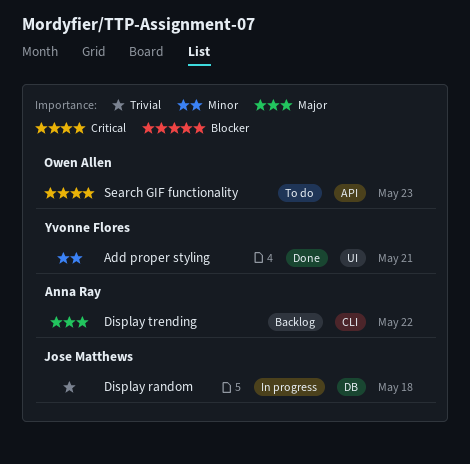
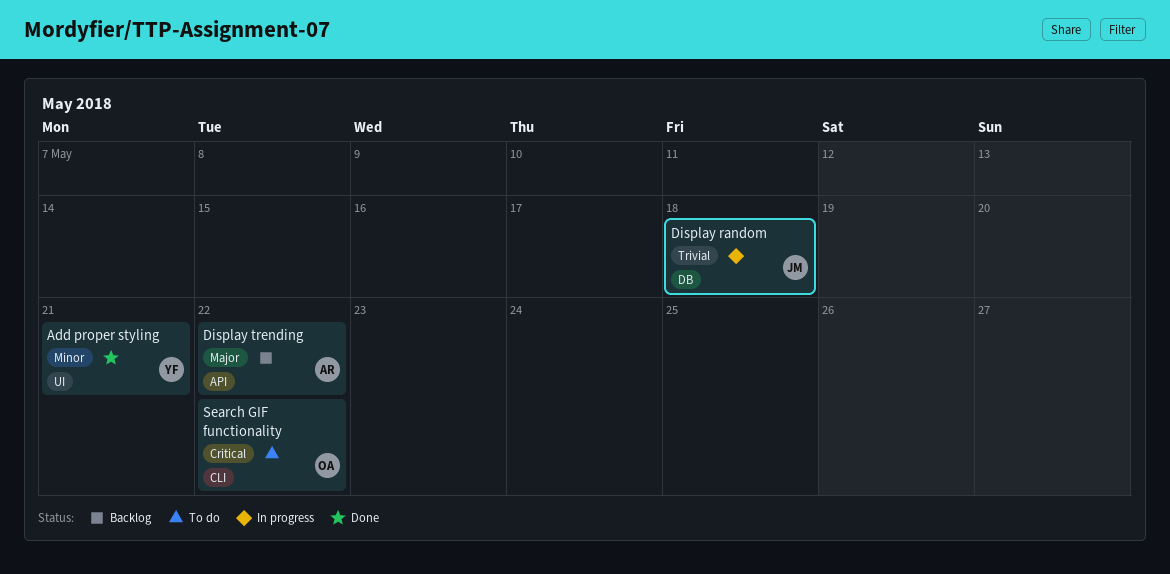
Display trending, label: CLI -> API
Search GIF functionality, label: API -> CLI
Search GIF functionality, due: May 23 -> May 22

